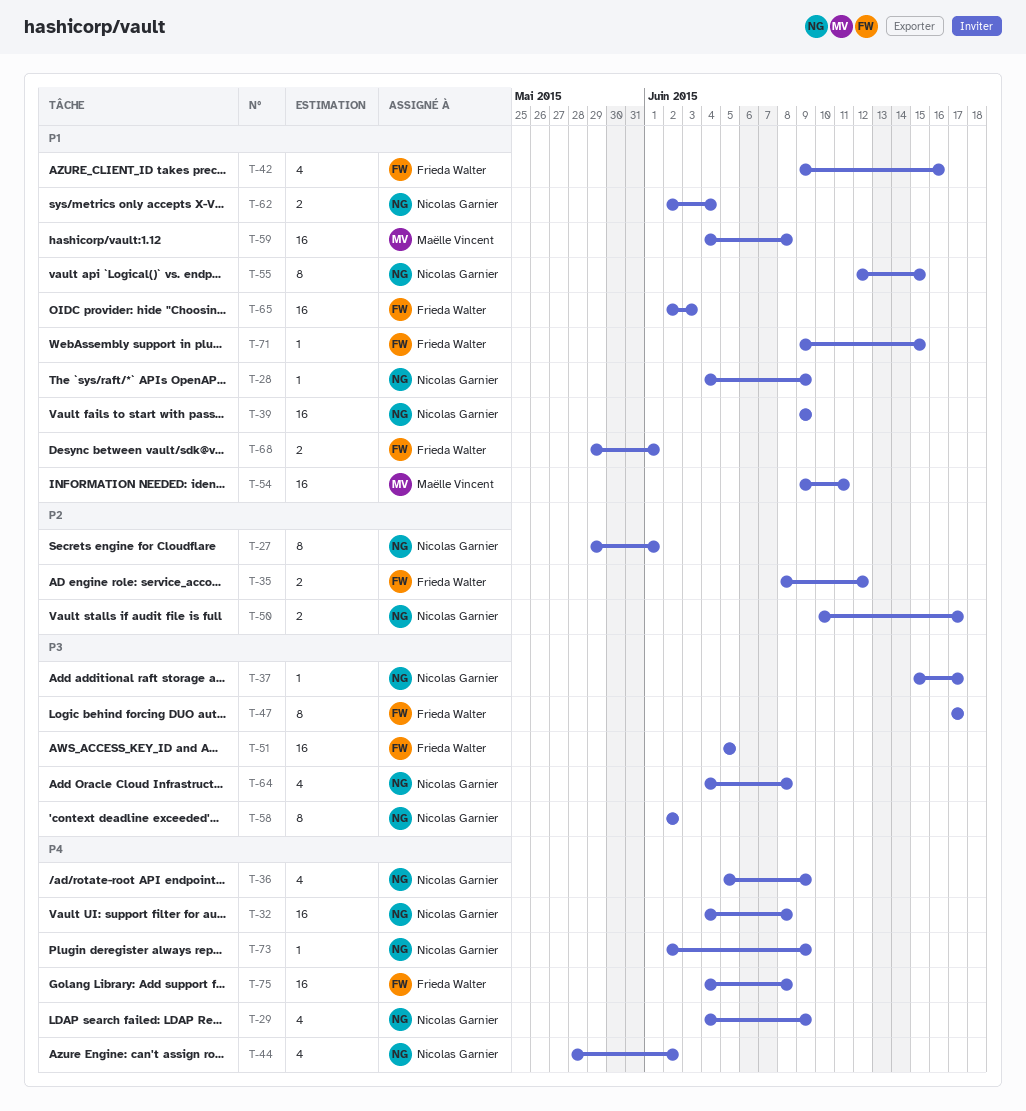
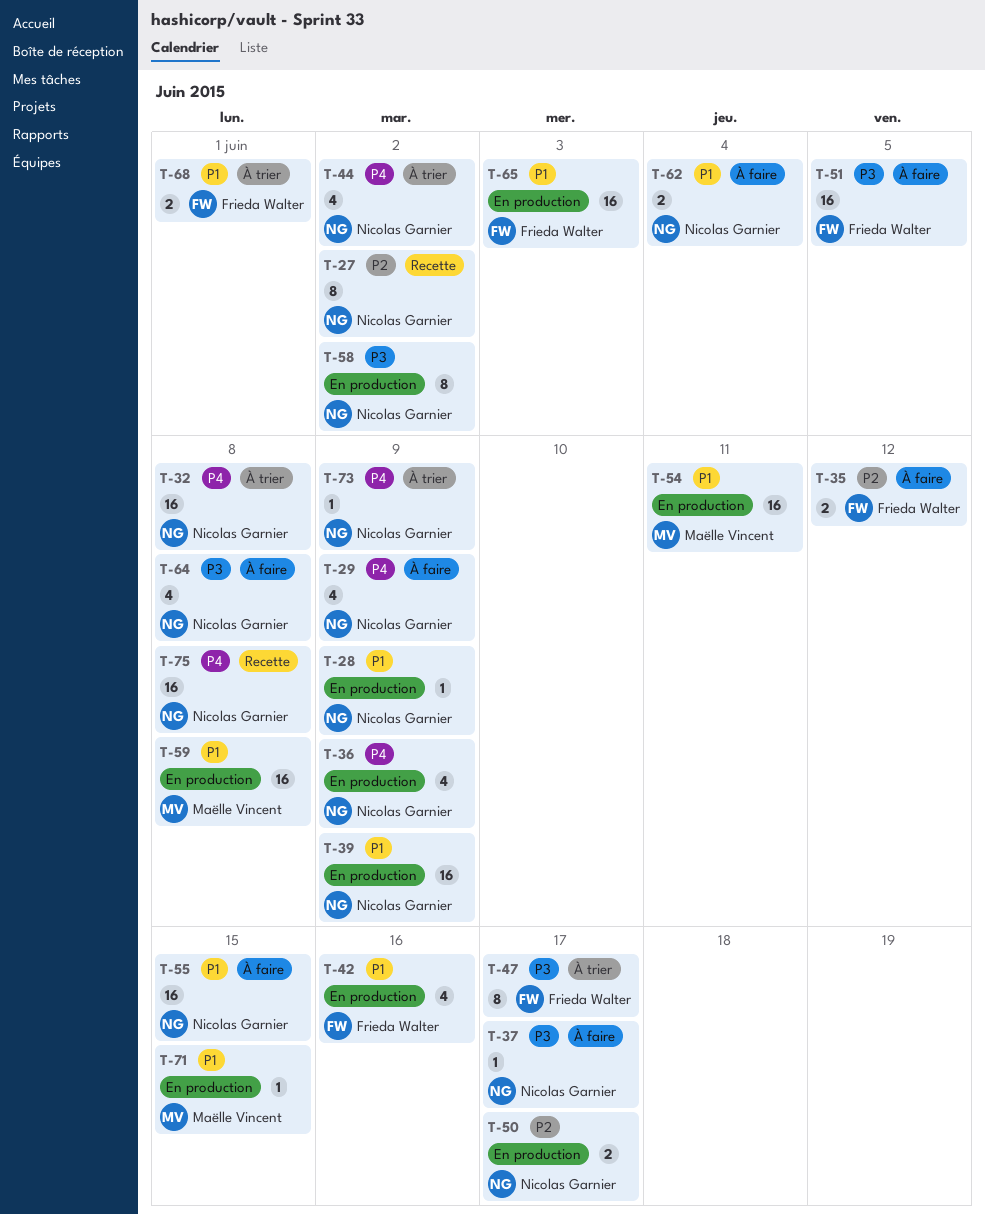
T-27, due: Jun 1 -> Jun 2
T-55, estimate: 8 -> 16
T-71, owner: Frieda Walter -> Maëlle Vincent
T-75, owner: Frieda Walter -> Nicolas Garnier

